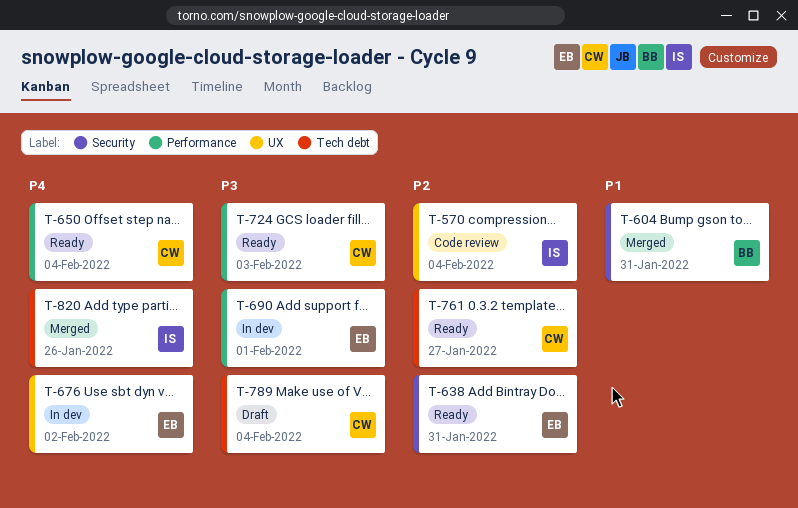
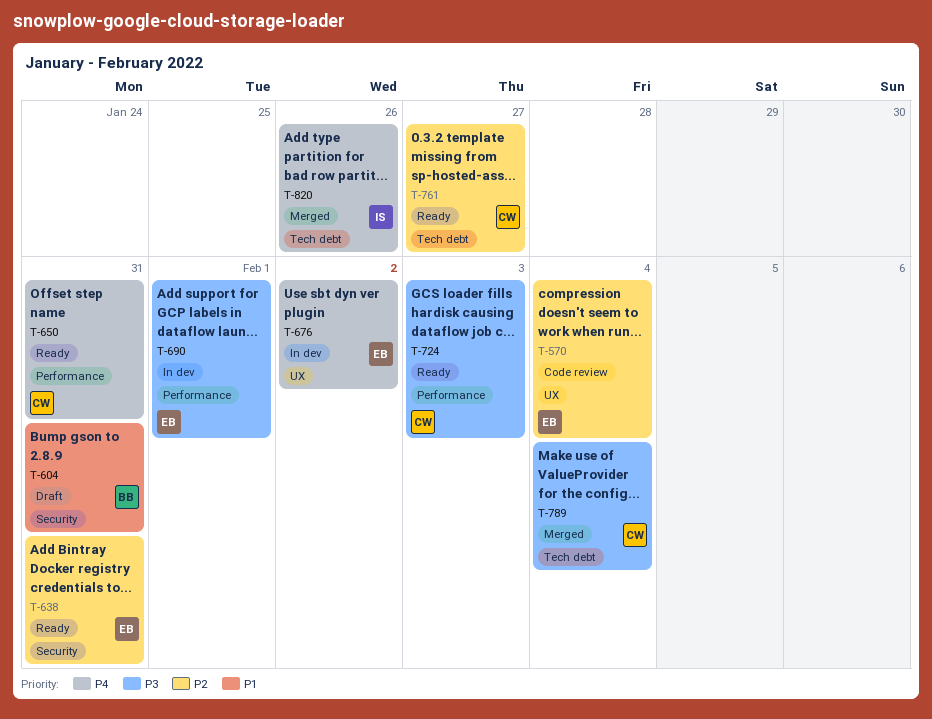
T-570, owner: IS -> EB
T-604, status: Merged -> Draft
T-650, due: Feb 4 -> Jan 31
T-789, status: Draft -> Merged

